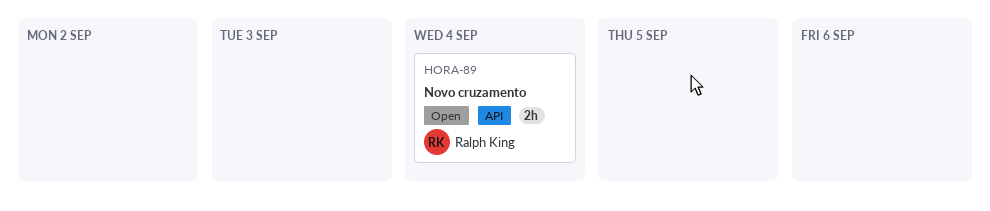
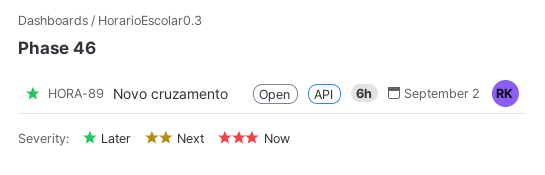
HORA-89, estimate: 2h -> 6h
HORA-89, due: Sep 4 -> Sep 2

